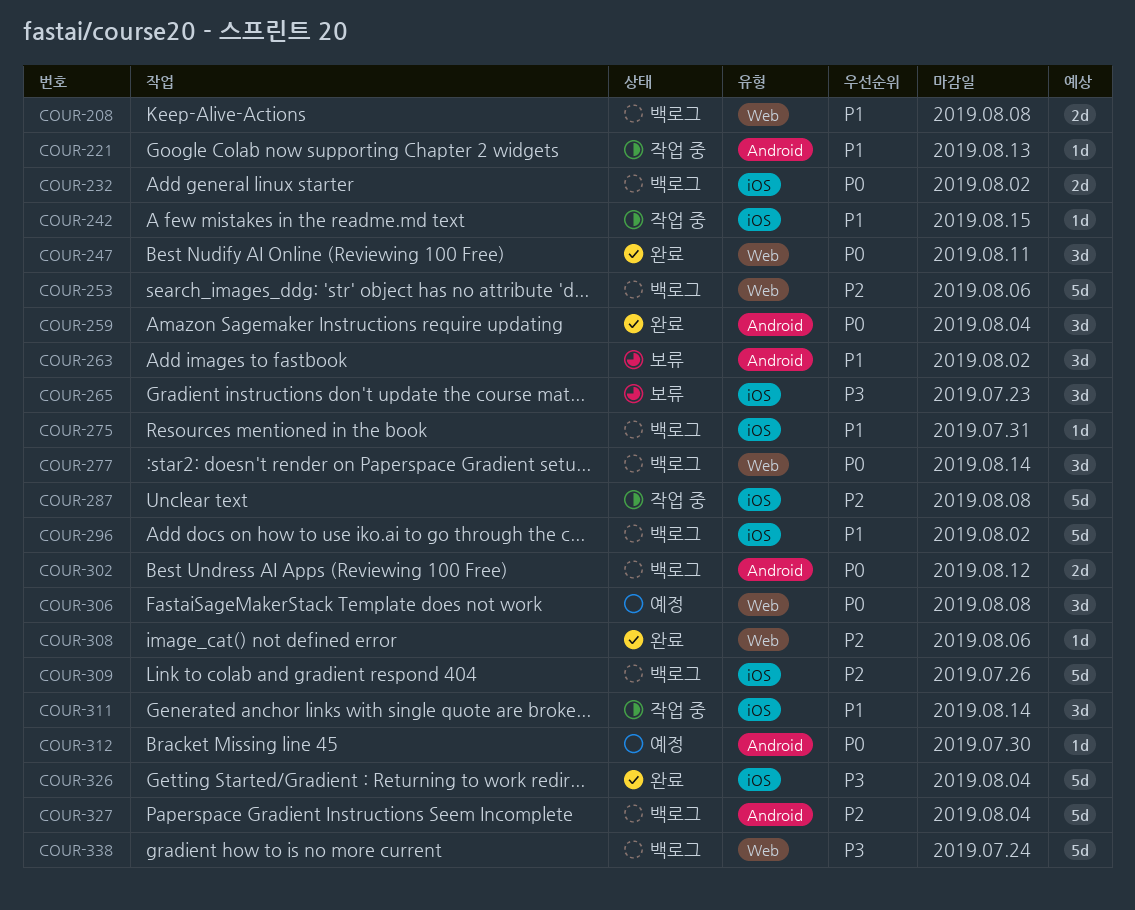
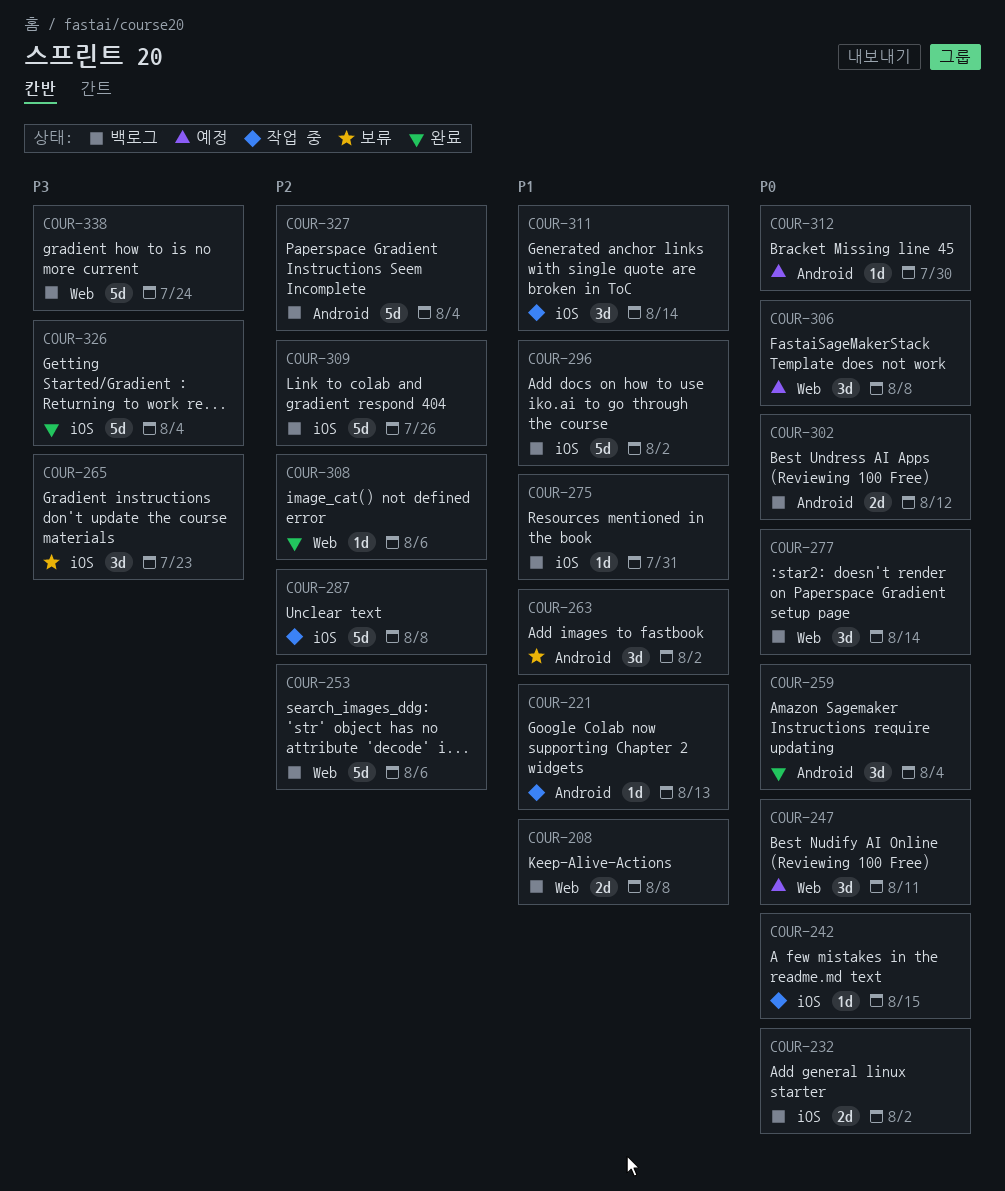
COUR-242, priority: P1 -> P0
COUR-247, status: 완료 -> 예정

